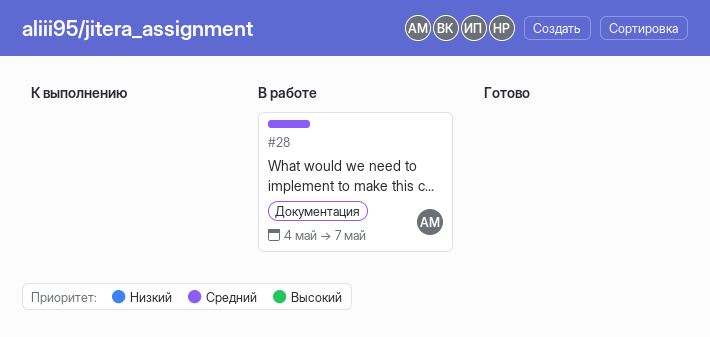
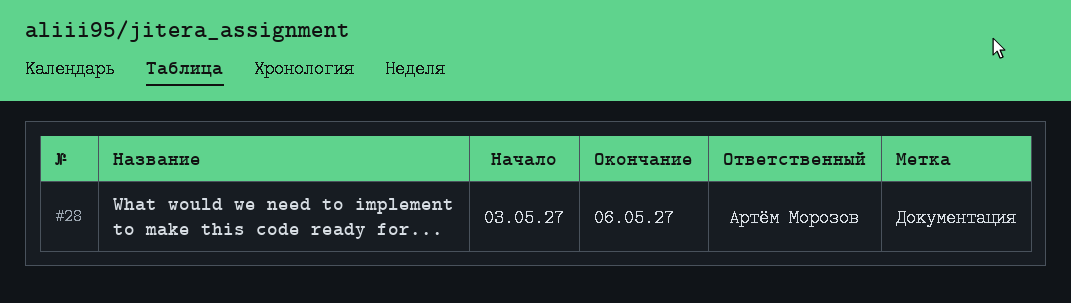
#28, start: May 4 -> May 3
#28, due: May 7 -> May 6

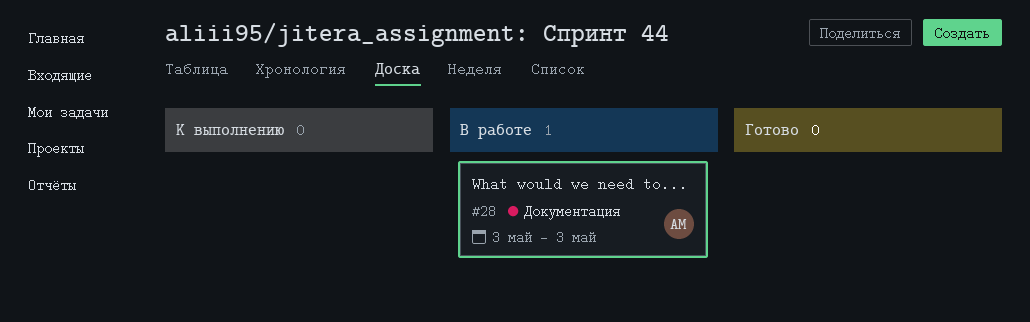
#28, due: May 6 -> May 3

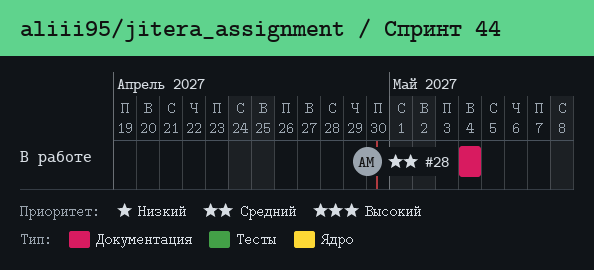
#28, start: May 3 -> May 4
#28, due: May 3 -> May 4

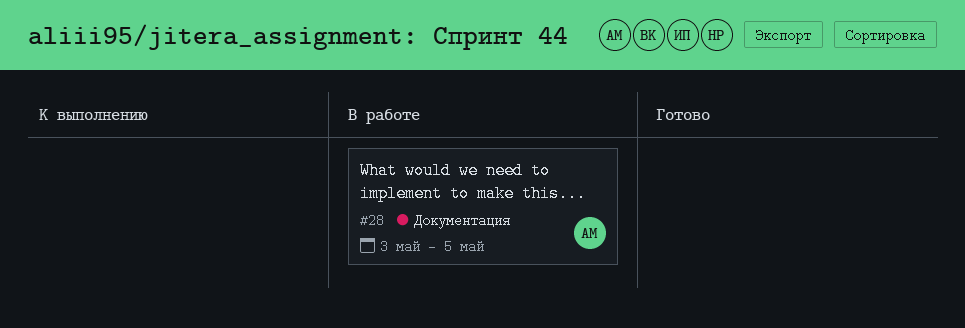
#28, start: May 4 -> May 3
#28, due: May 4 -> May 5

